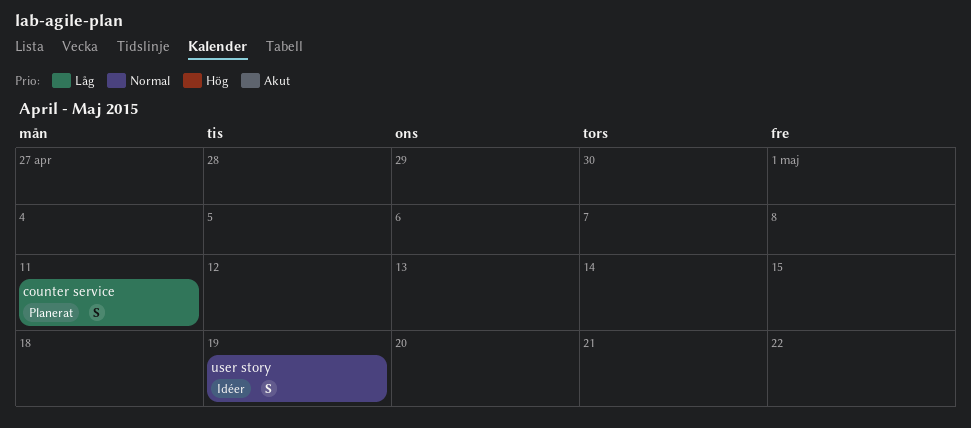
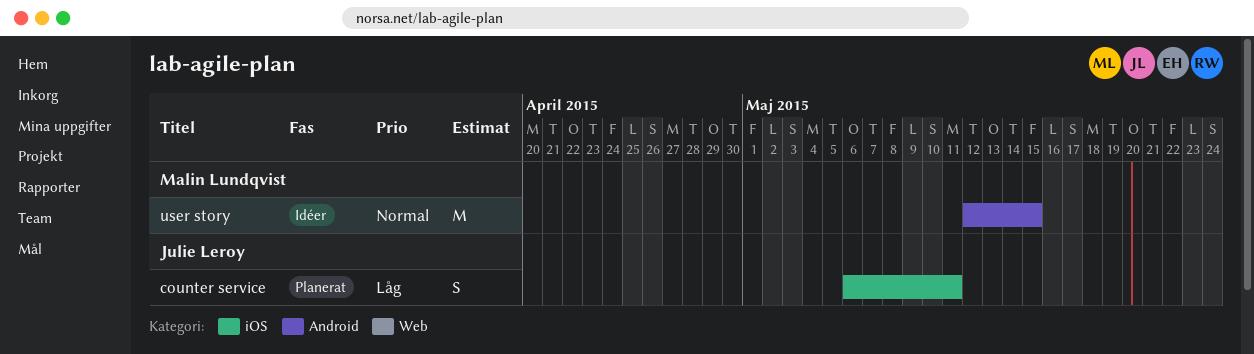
user story, estimate: S -> M
user story, due: May 19 -> May 15

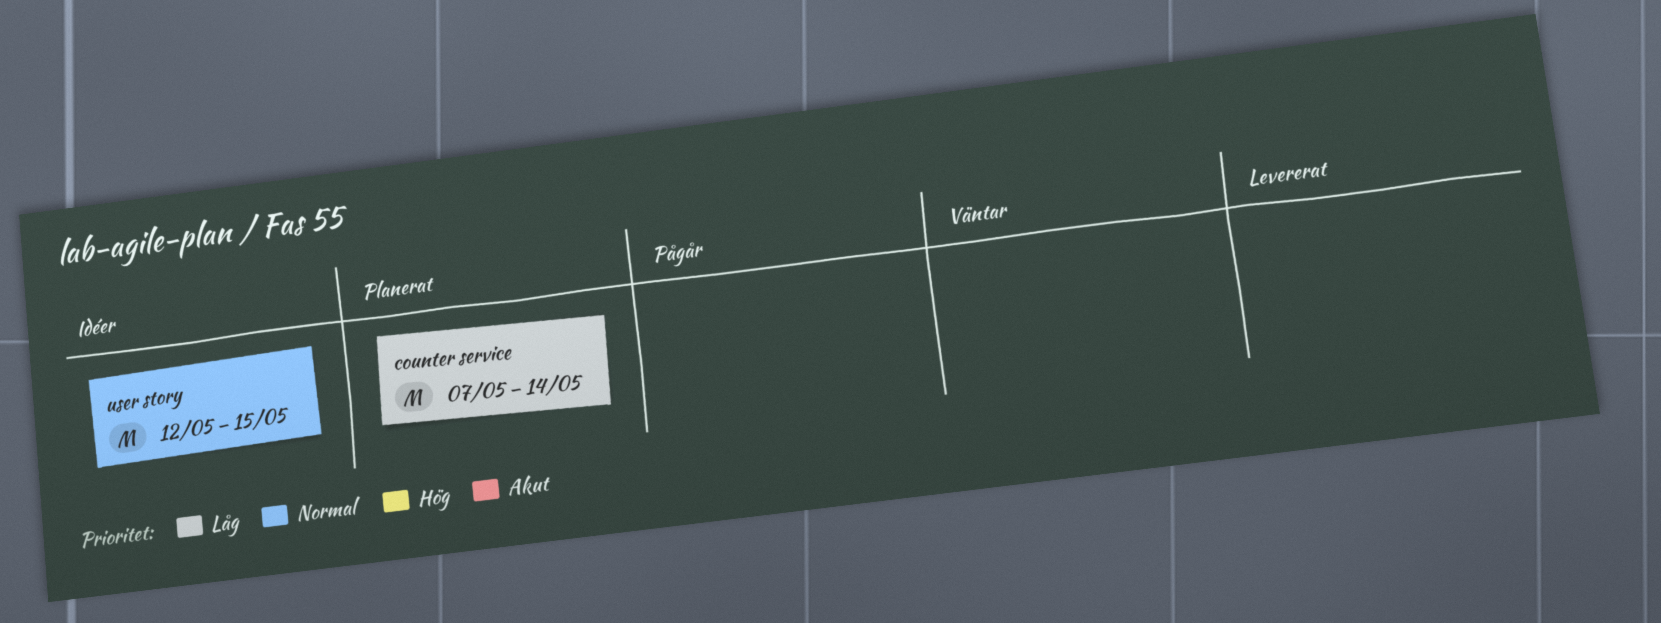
counter service, estimate: S -> M
counter service, start: May 6 -> May 7
counter service, due: May 11 -> May 14

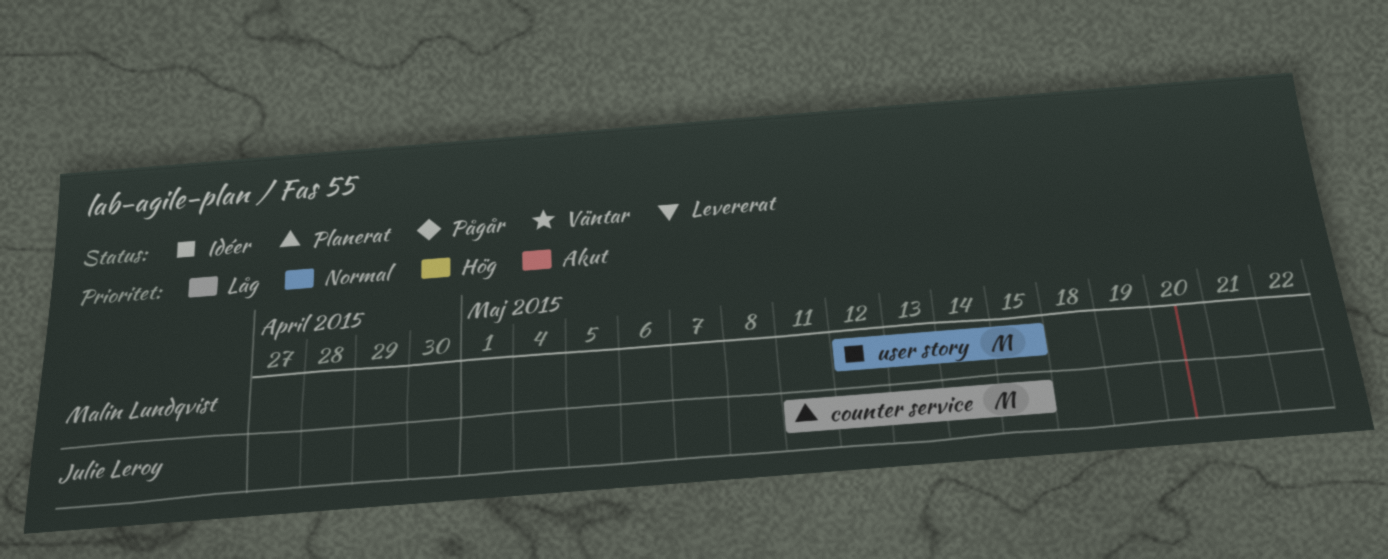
counter service, start: May 7 -> May 11
counter service, due: May 14 -> May 15

